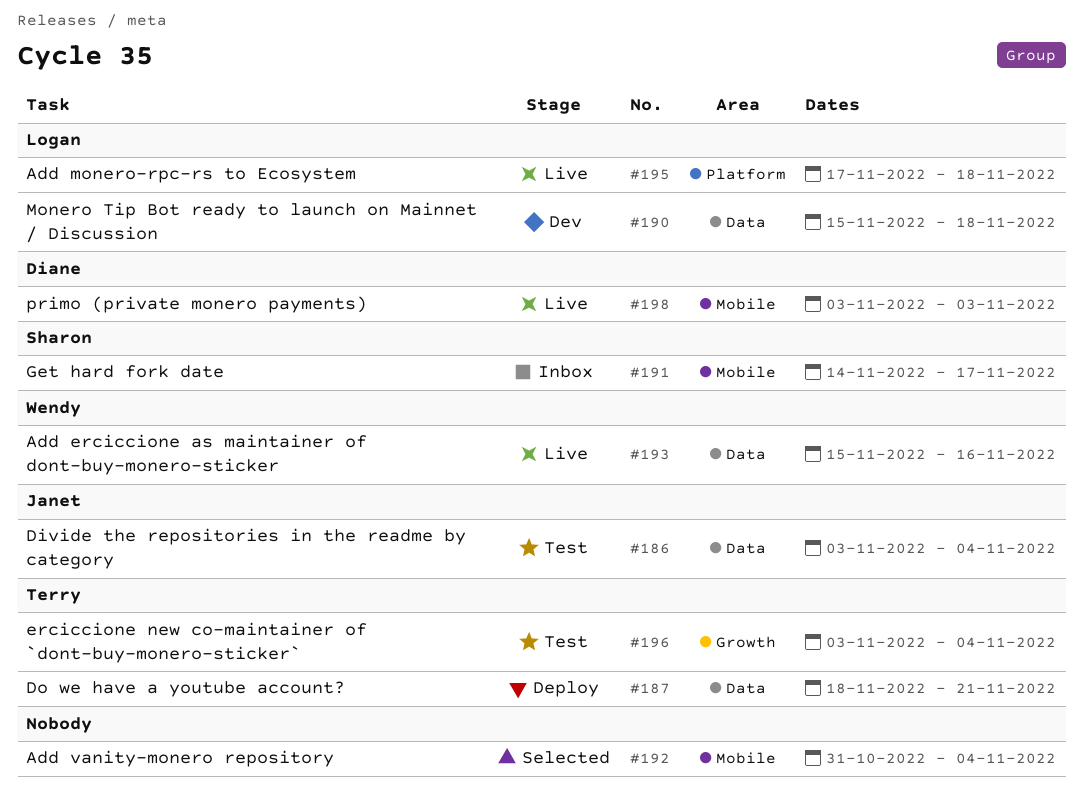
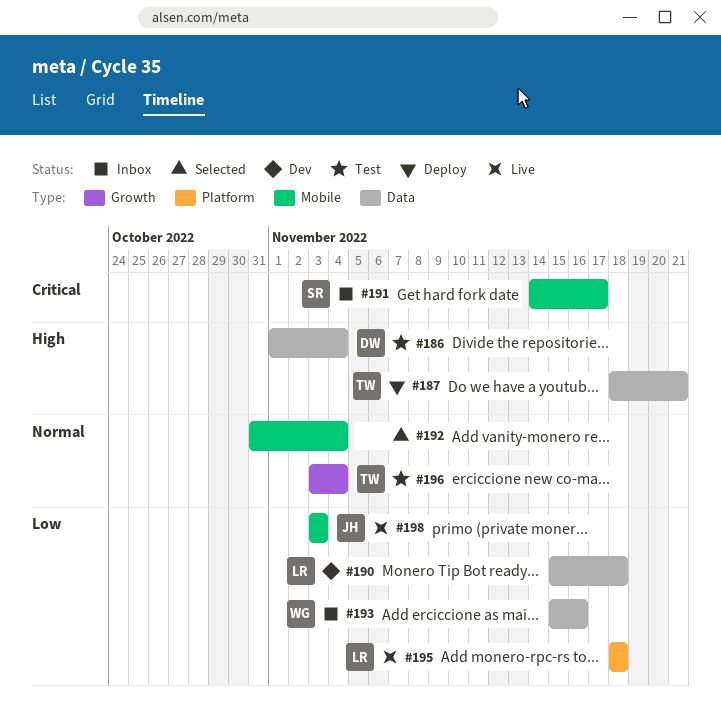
#186, owner: Janet -> Diane
#186, start: Nov 3 -> Nov 1
#193, status: Live -> Inbox
#195, start: Nov 17 -> Nov 18
#198, owner: Diane -> Janet

